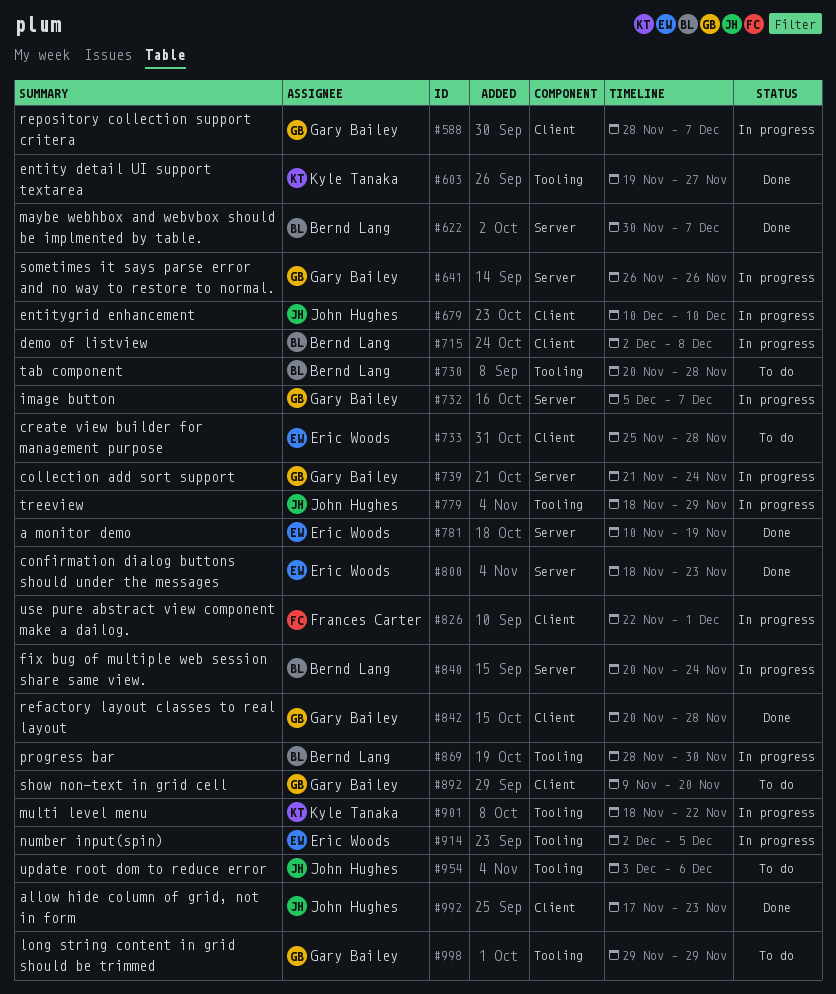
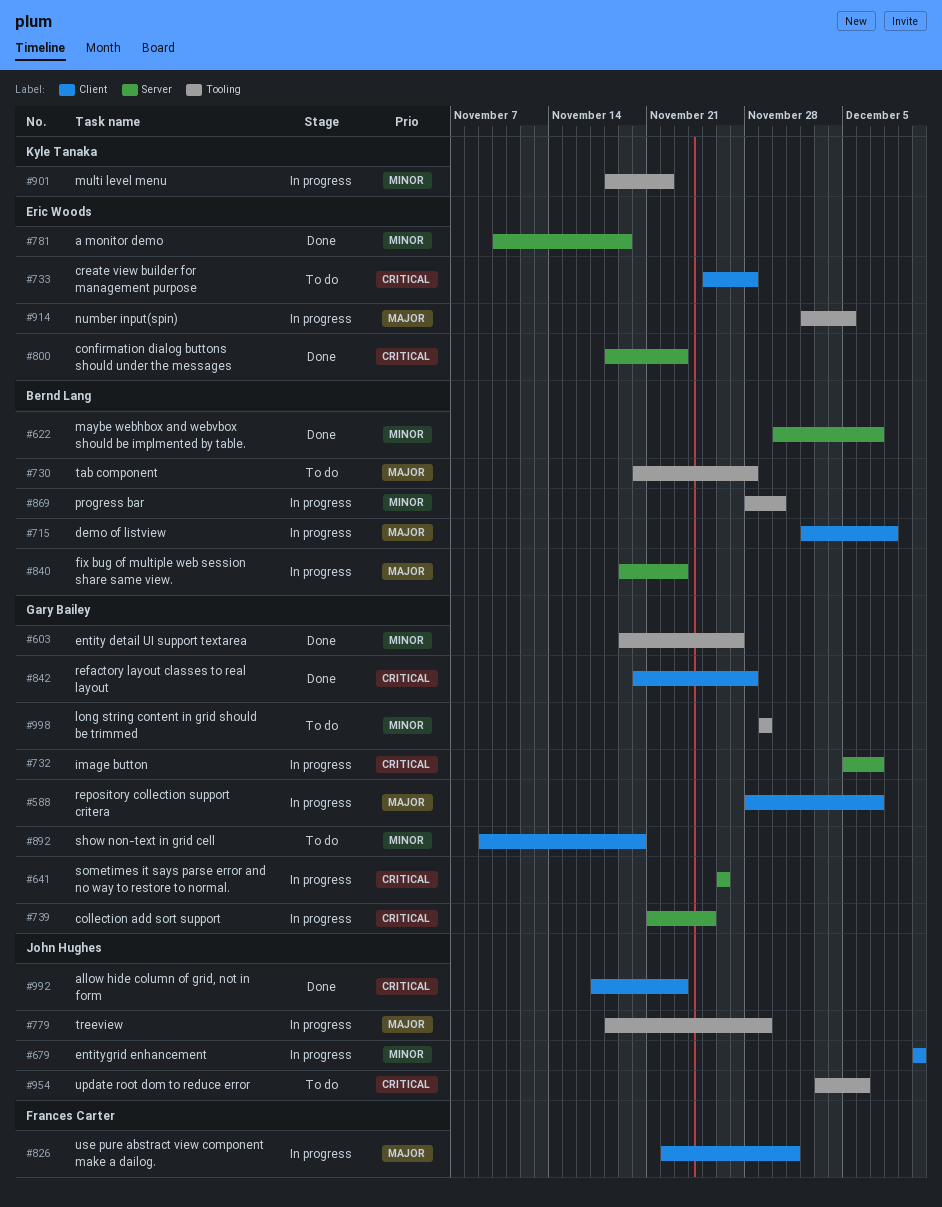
#603, owner: Kyle Tanaka -> Gary Bailey
#739, due: Nov 24 -> Nov 25
#840, start: Nov 20 -> Nov 19
#840, due: Nov 24 -> Nov 23

